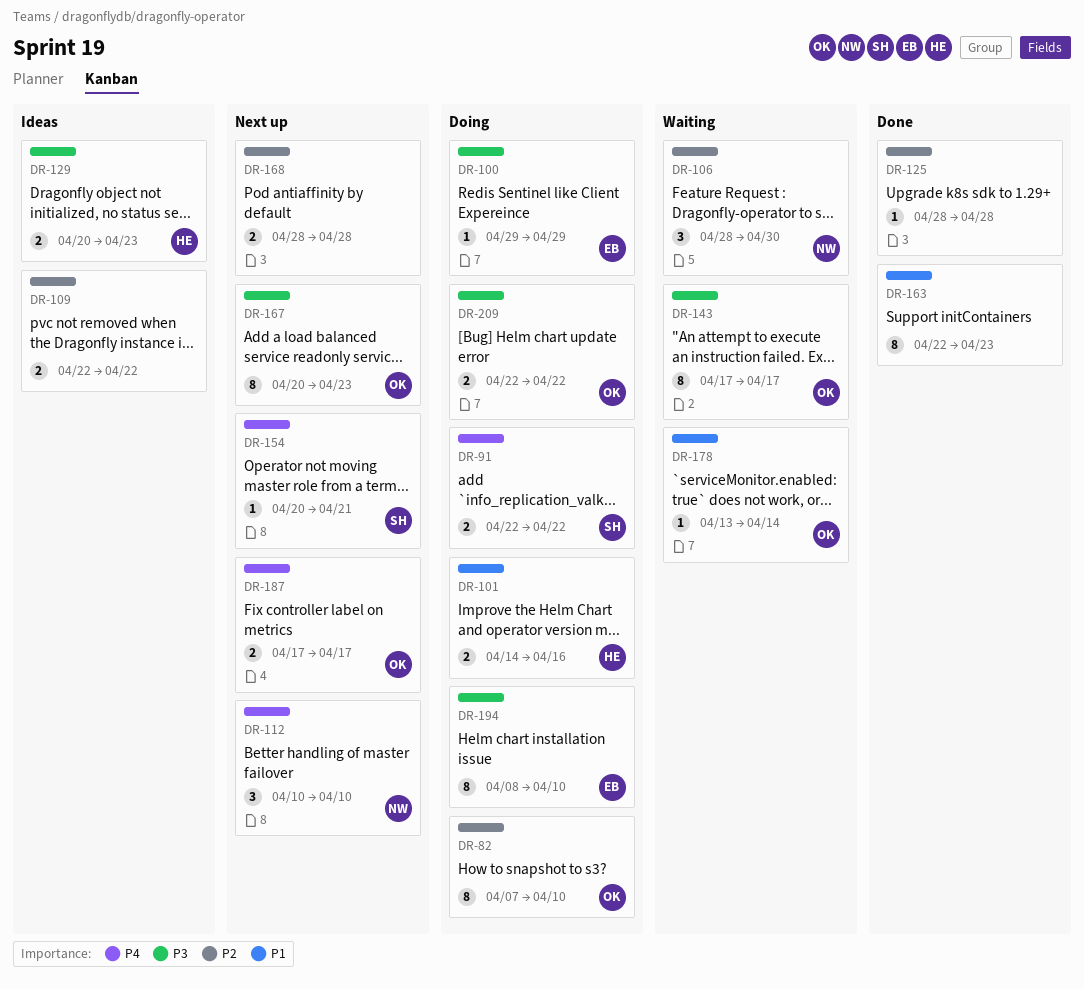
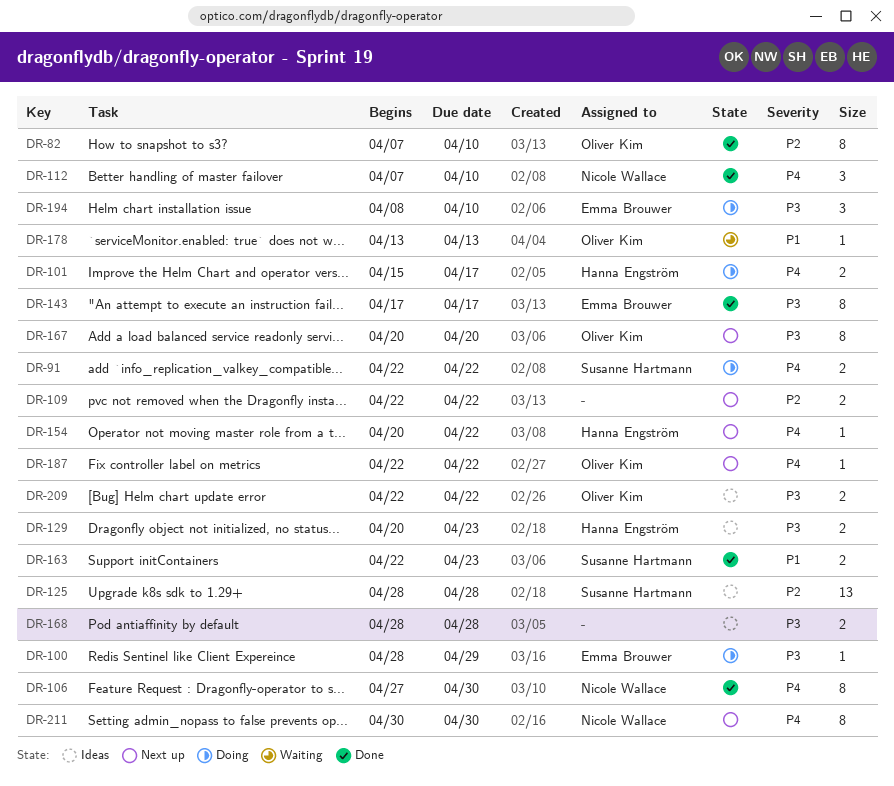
DR-82, status: Doing -> Done
DR-100, start: Apr 29 -> Apr 28
DR-101, priority: P1 -> P4
DR-101, start: Apr 14 -> Apr 15
DR-101, due: Apr 16 -> Apr 17
DR-106, status: Waiting -> Done
DR-106, priority: P2 -> P4
DR-106, estimate: 3 -> 8
DR-106, start: Apr 28 -> Apr 27
DR-109, status: Ideas -> Next up
DR-112, status: Next up -> Done
DR-112, start: Apr 10 -> Apr 7
DR-125, status: Done -> Ideas
DR-125, owner: none -> Susanne Hartmann
DR-125, estimate: 1 -> 13
DR-143, status: Waiting -> Done
DR-143, owner: Oliver Kim -> Emma Brouwer
DR-154, owner: Susanne Hartmann -> Hanna Engström
DR-154, due: Apr 21 -> Apr 22
DR-163, owner: none -> Susanne Hartmann
DR-163, estimate: 8 -> 2
DR-167, due: Apr 23 -> Apr 20
DR-168, status: Next up -> Ideas
DR-168, priority: P2 -> P3
DR-178, due: Apr 14 -> Apr 13
DR-187, estimate: 2 -> 1
DR-187, start: Apr 17 -> Apr 22
DR-187, due: Apr 17 -> Apr 22
DR-194, estimate: 8 -> 3
DR-209, status: Doing -> Ideas
DR-211: none -> present

